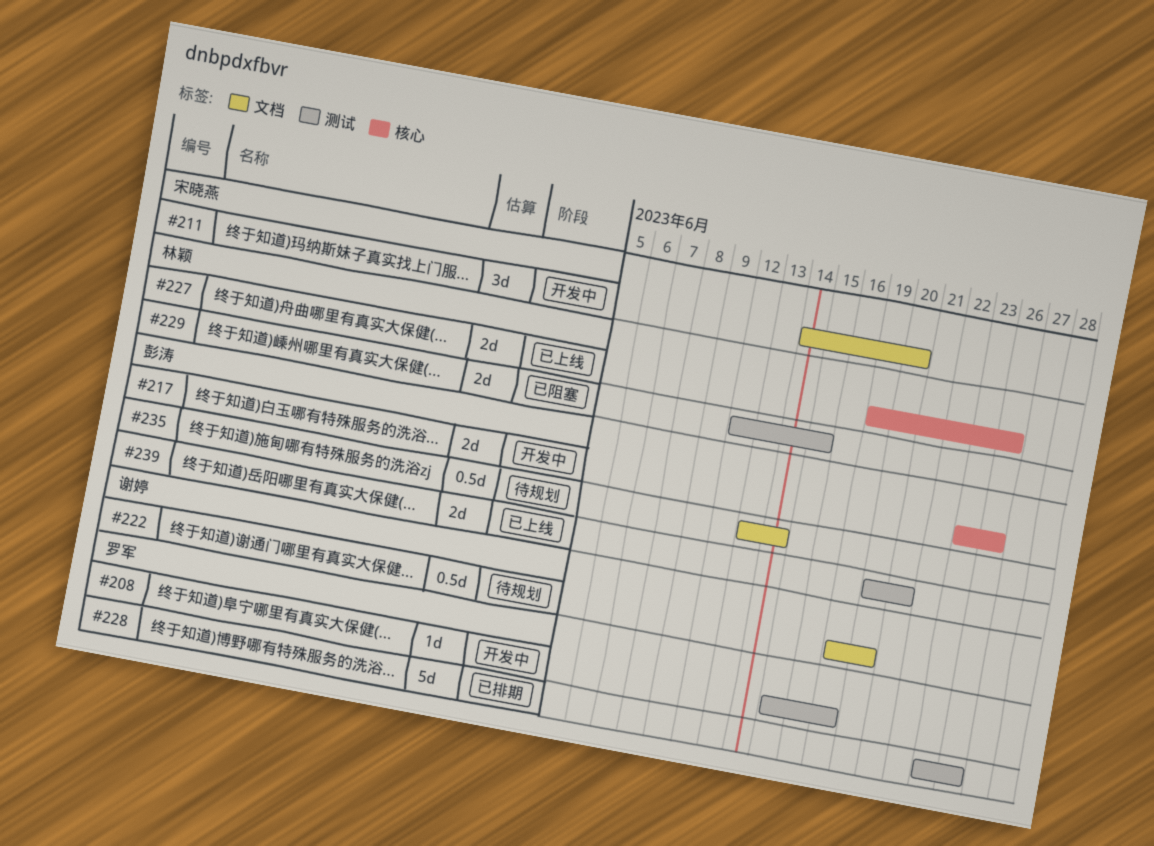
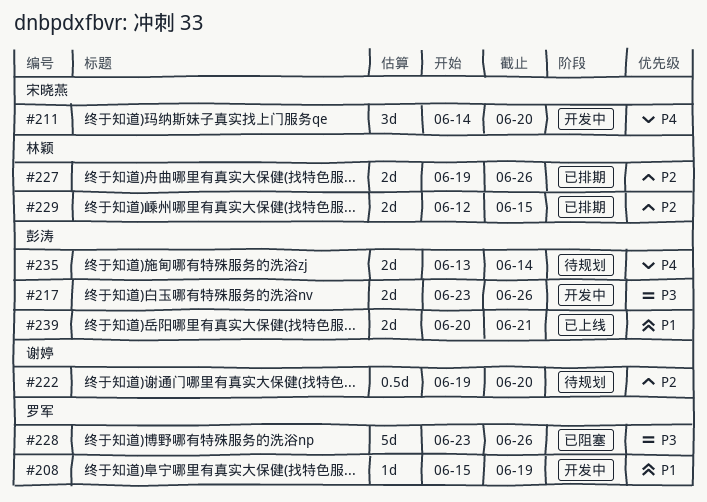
#227, status: 已上线 -> 已排期
#228, status: 已排期 -> 已阻塞
#229, status: 已阻塞 -> 已排期
#235, estimate: 0.5d -> 2d

